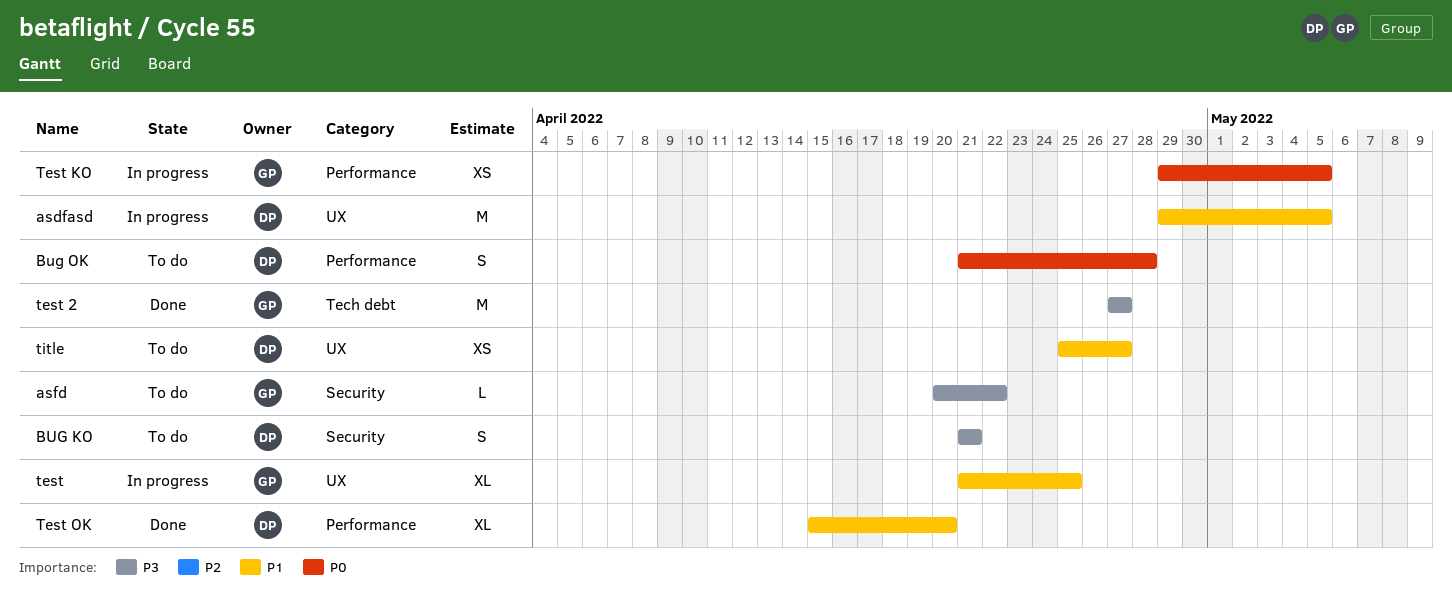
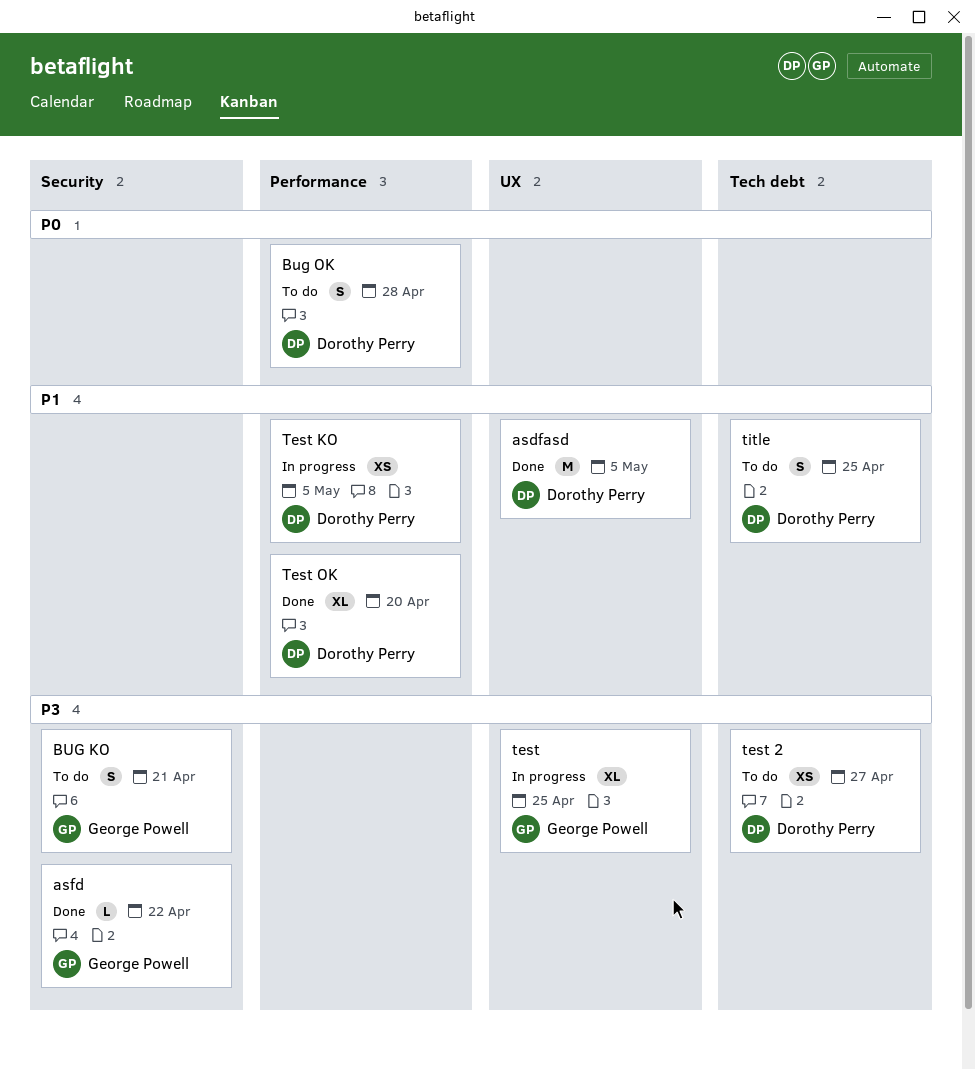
asdfasd, status: In progress -> Done
asfd, status: To do -> Done
BUG KO, owner: Dorothy Perry -> George Powell
test, priority: P1 -> P3
test 2, status: Done -> To do
test 2, owner: George Powell -> Dorothy Perry
test 2, estimate: M -> XS
Test KO, owner: George Powell -> Dorothy Perry
Test KO, priority: P0 -> P1
title, label: UX -> Tech debt
title, estimate: XS -> S
title, due: Apr 27 -> Apr 25

